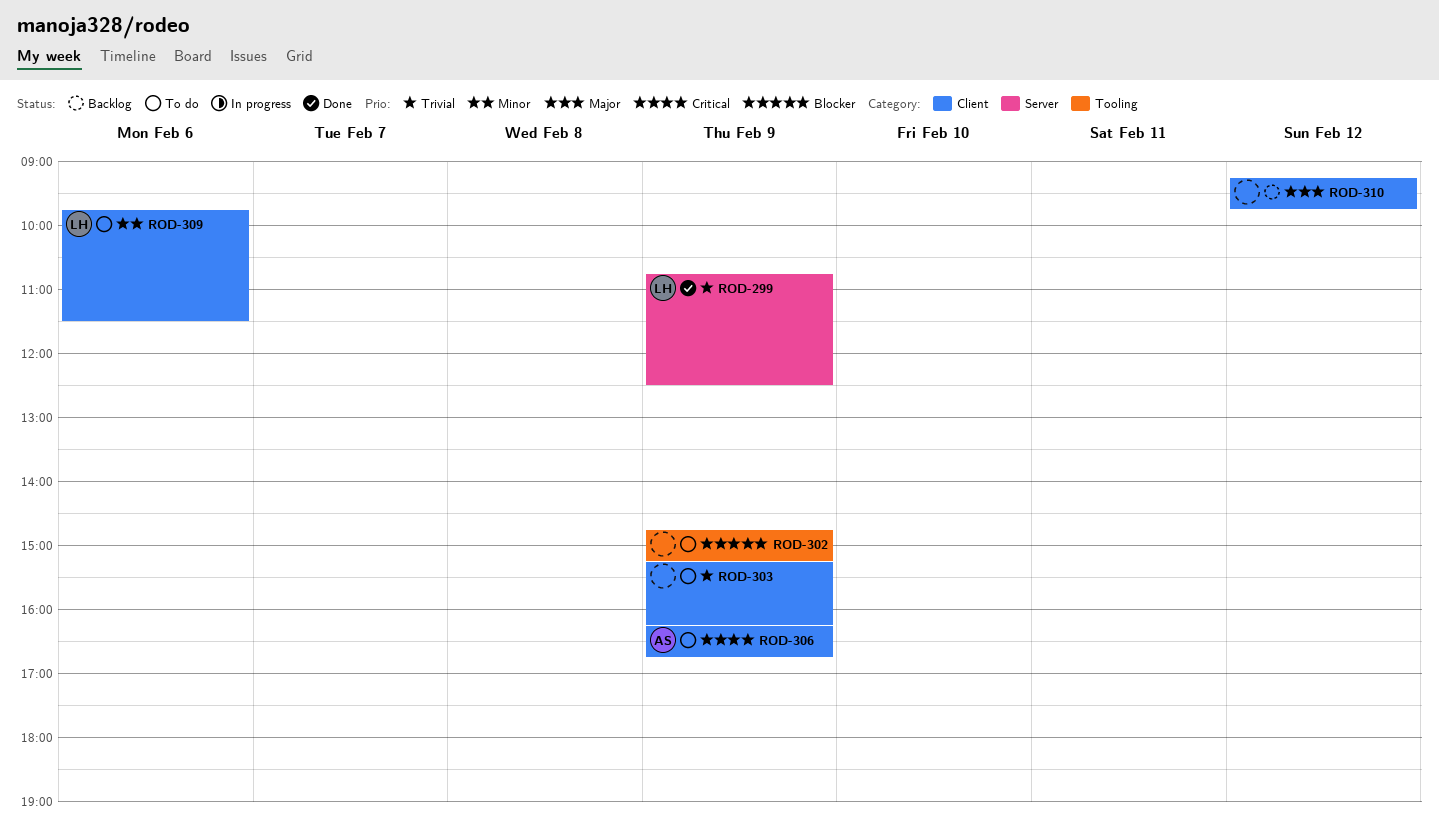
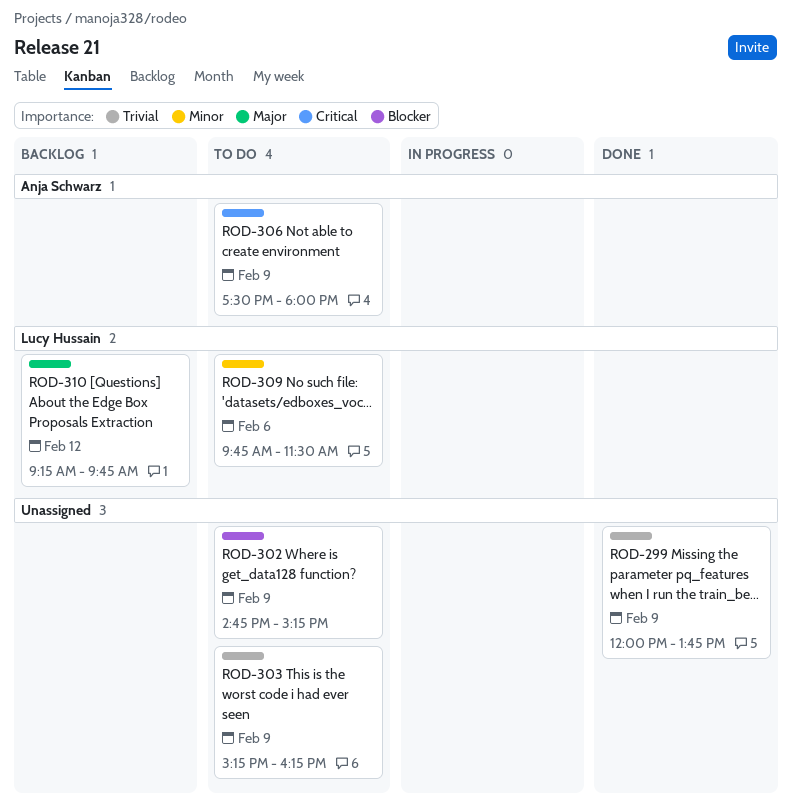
ROD-299, owner: Lucy Hussain -> none
ROD-299, begins: 10:45 -> 12:00
ROD-299, ends: 12:30 -> 13:45
ROD-306, begins: 16:15 -> 17:30
ROD-306, ends: 16:45 -> 18:00
ROD-310, owner: none -> Lucy Hussain

